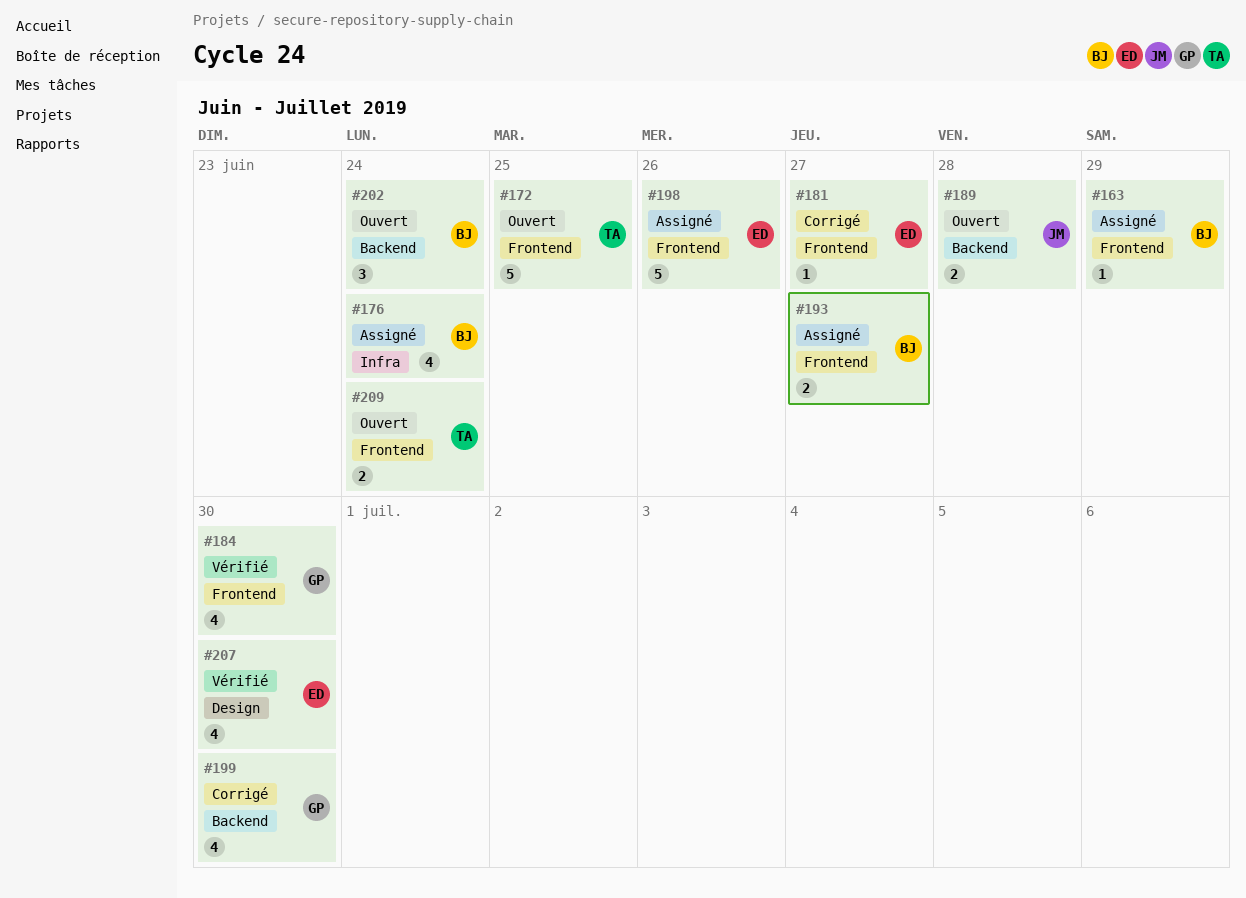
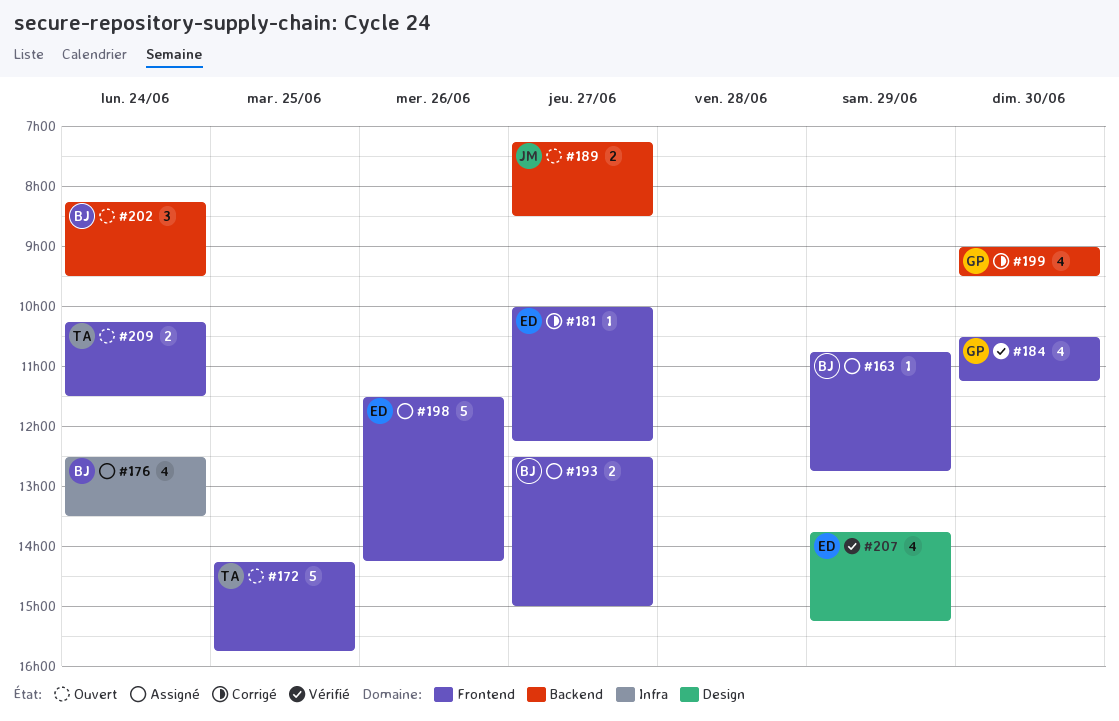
#189, day: Jun 28 -> Jun 27
#207, day: Jun 30 -> Jun 29

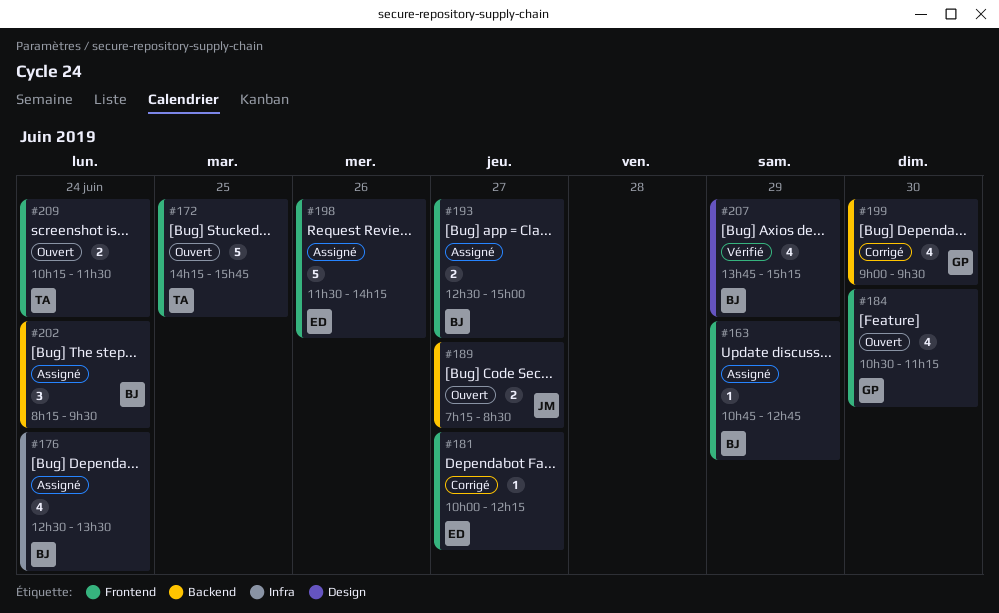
#184, status: Vérifié -> Ouvert
#202, status: Ouvert -> Assigné
#207, owner: ED -> BJ

